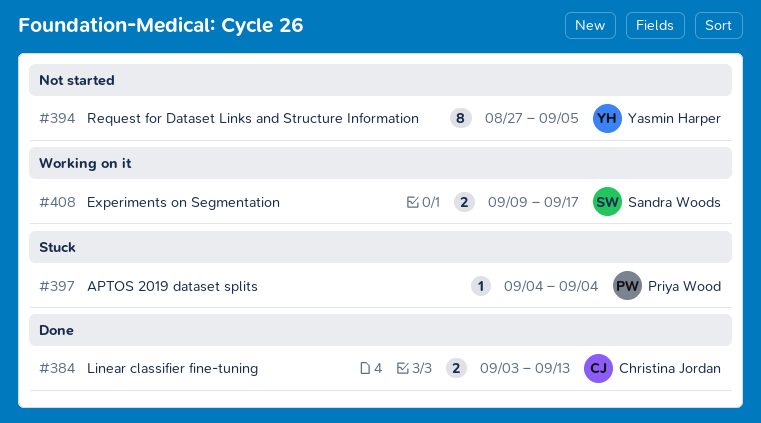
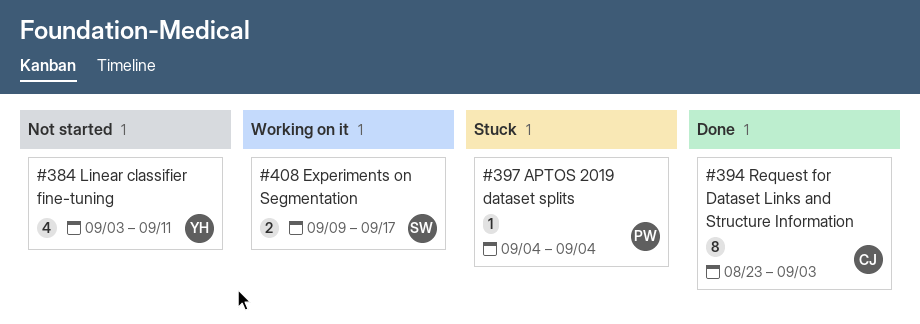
#384, status: Done -> Not started
#384, owner: Christina Jordan -> Yasmin Harper
#384, estimate: 2 -> 4
#384, due: Sep 13 -> Sep 11
#394, status: Not started -> Done
#394, owner: Yasmin Harper -> Christina Jordan
#394, start: Aug 27 -> Aug 23
#394, due: Sep 5 -> Sep 3

